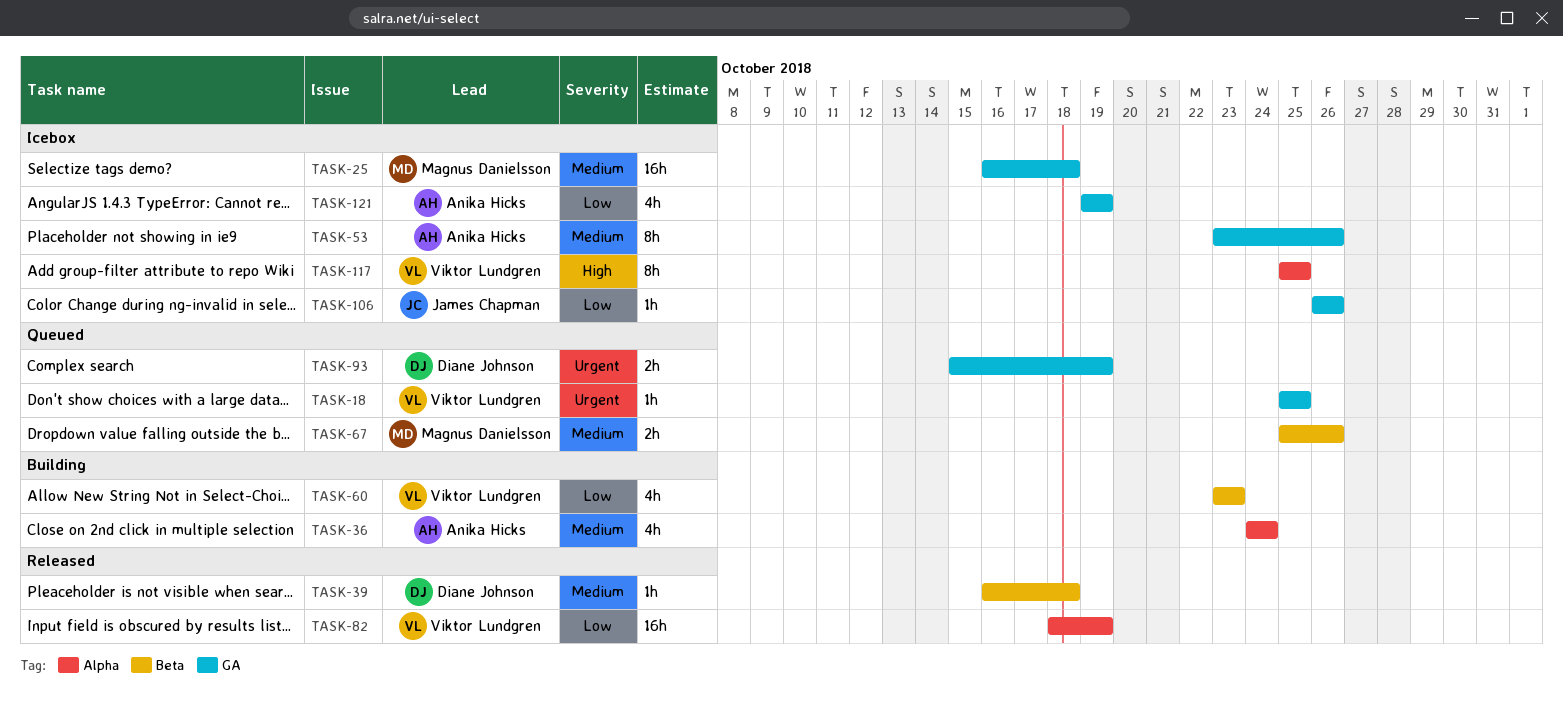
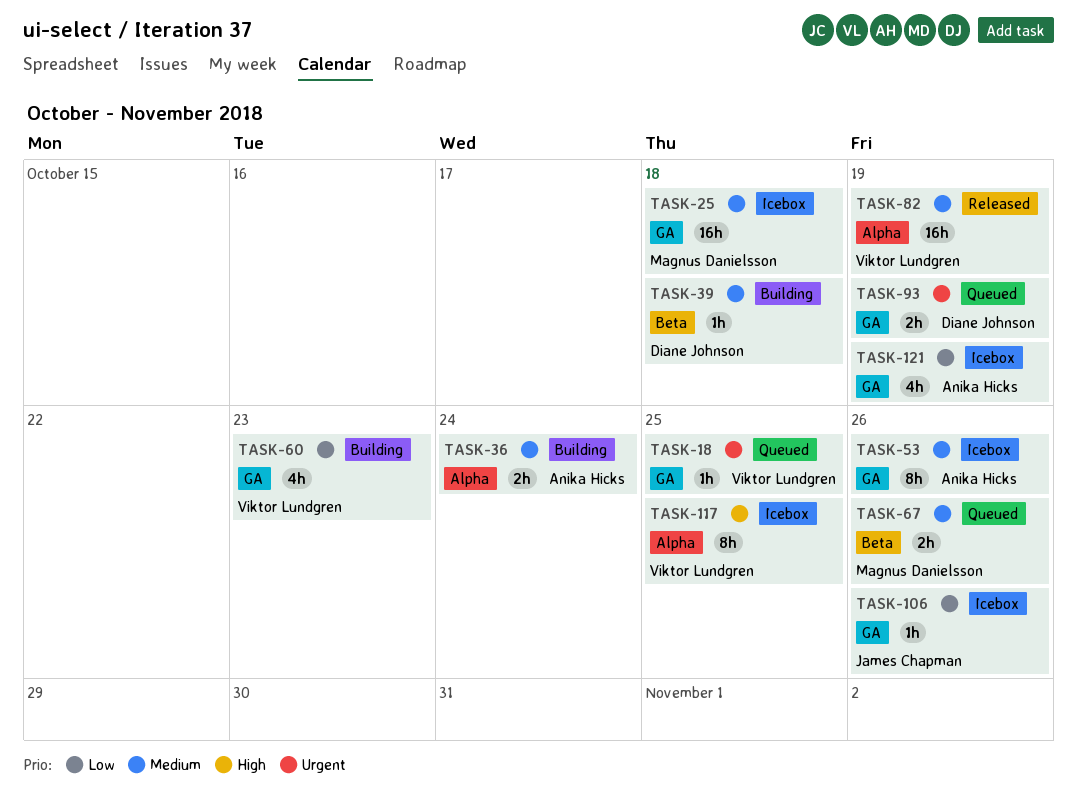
TASK-36, estimate: 4h -> 2h
TASK-39, status: Released -> Building
TASK-60, label: Beta -> GA
TASK-82, priority: Low -> Medium

